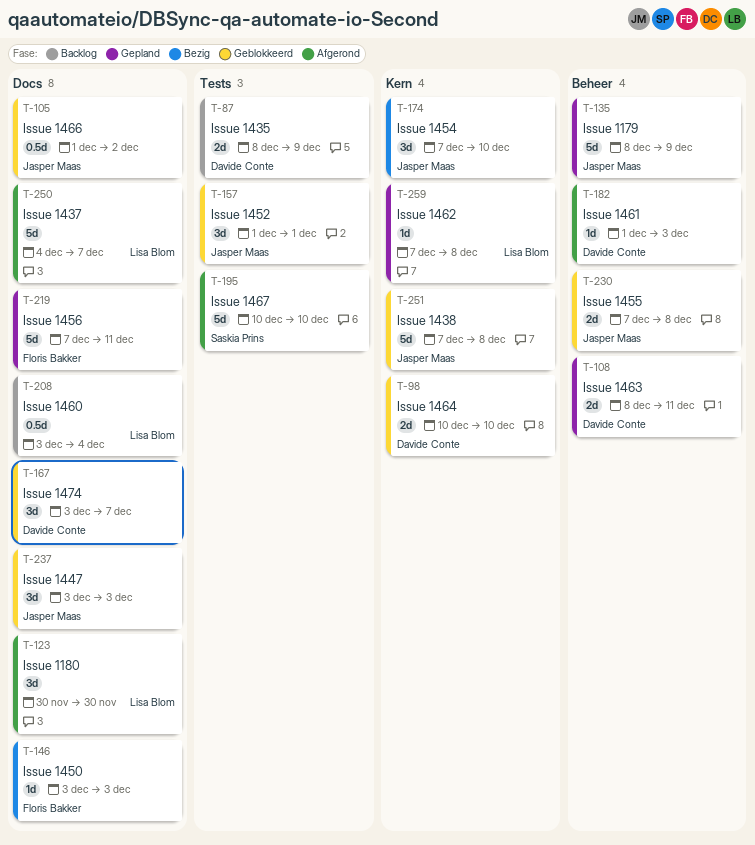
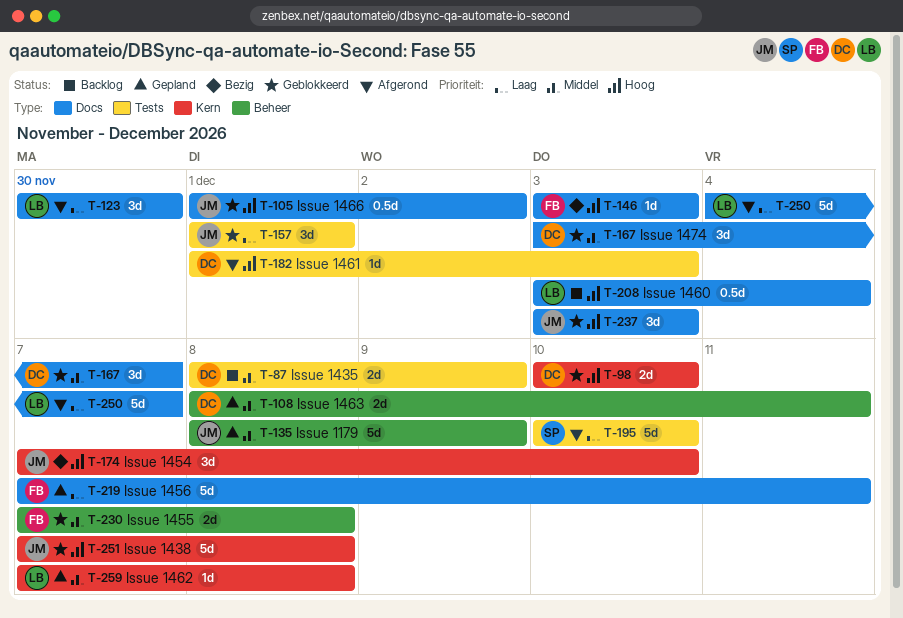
T-182, label: Beheer -> Tests
T-230, owner: Jasper Maas -> Floris Bakker

